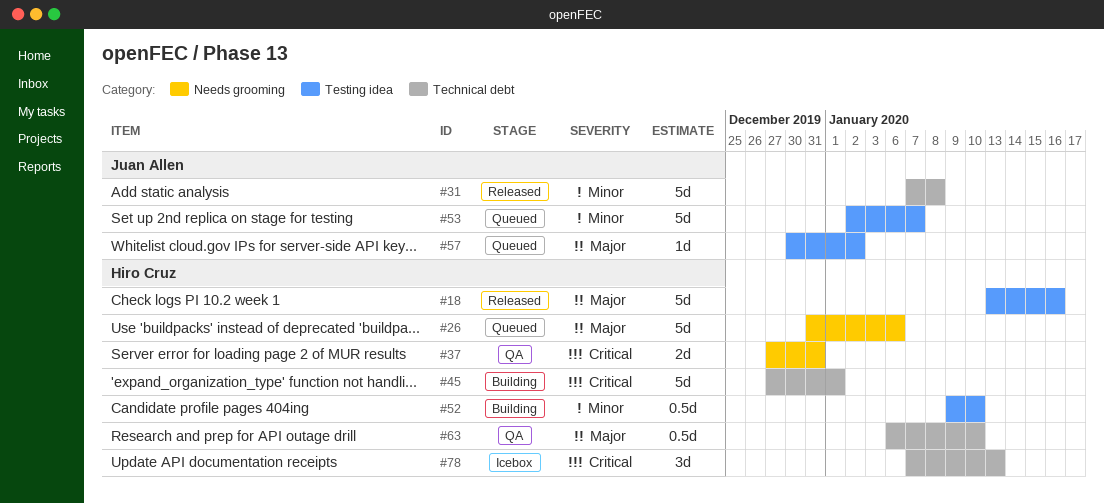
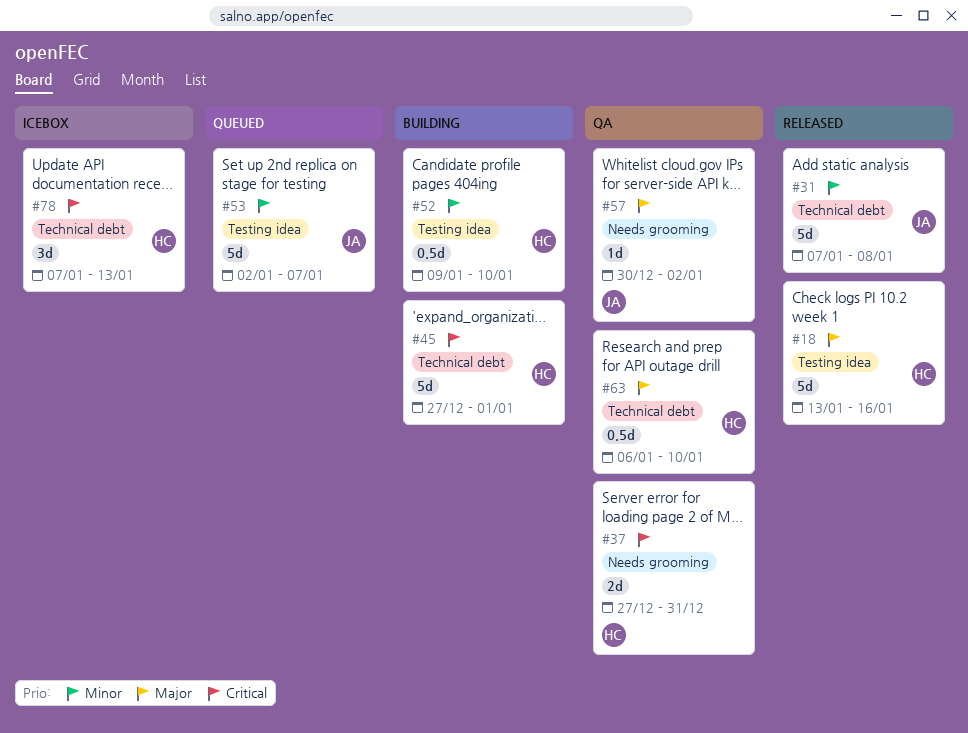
#26: present -> none
#57, status: Queued -> QA
#57, label: Testing idea -> Needs grooming

